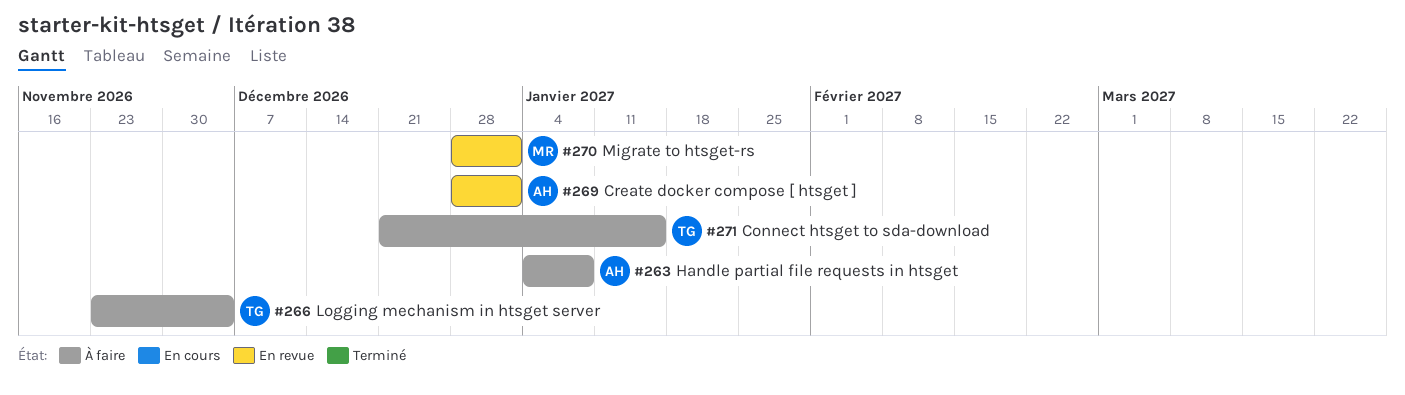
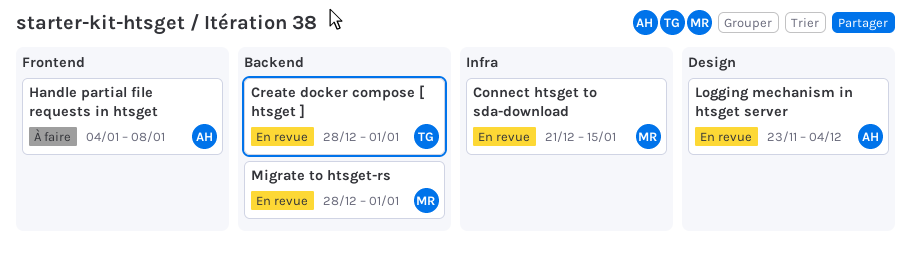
Connect htsget to sda-download, status: À faire -> En revue
Connect htsget to sda-download, owner: TG -> MR
Create docker compose [ htsget ], owner: AH -> TG
Logging mechanism in htsget server, status: À faire -> En revue
Logging mechanism in htsget server, owner: TG -> AH

